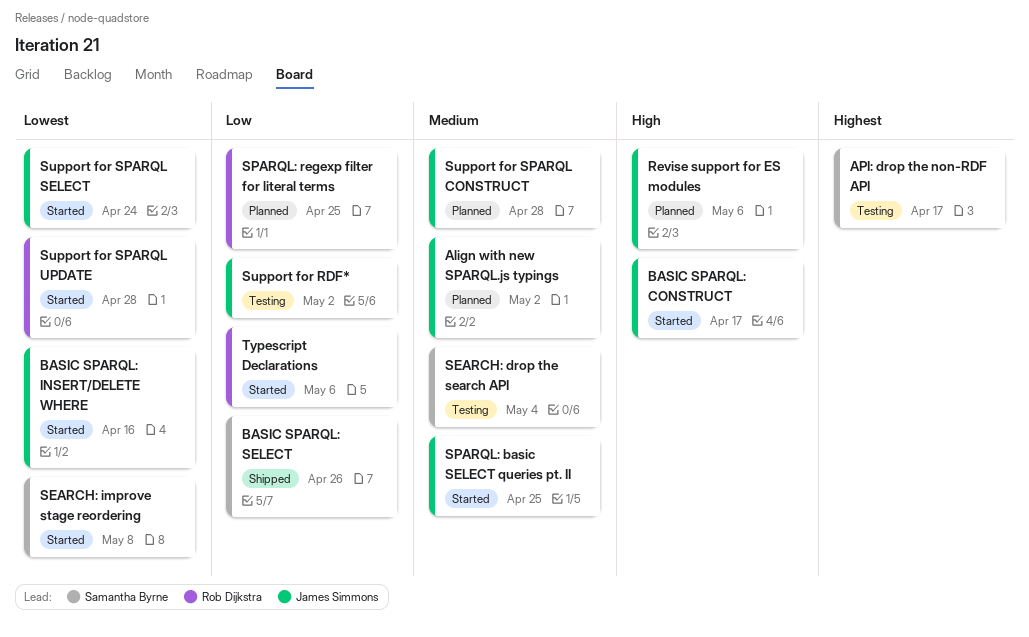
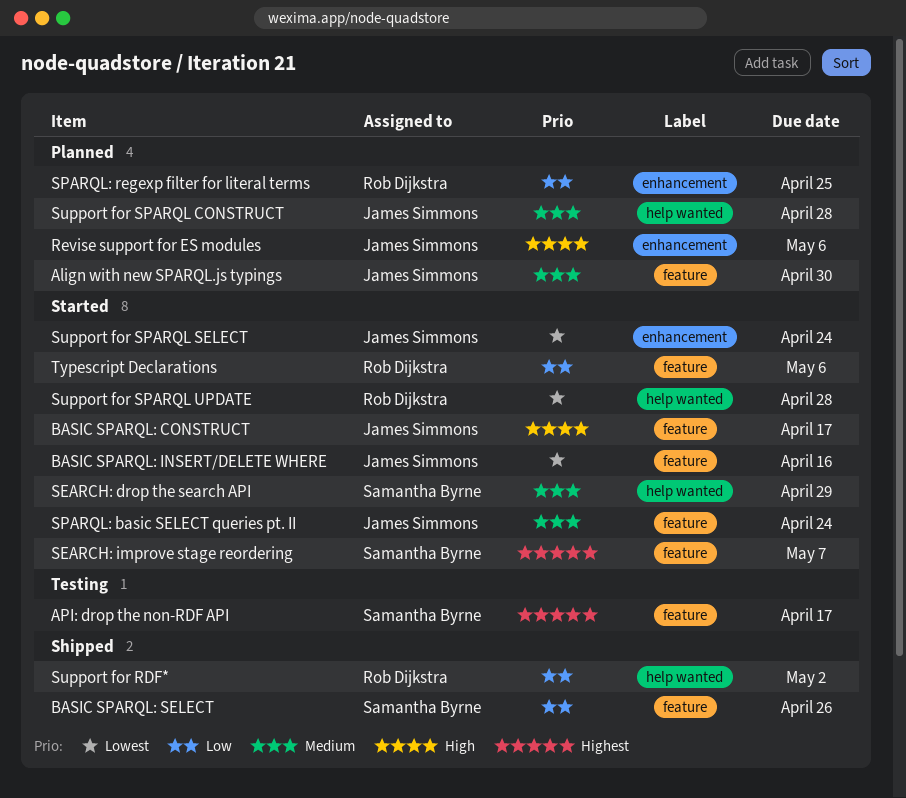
Align with new SPARQL.js typings, due: May 2 -> Apr 30
SEARCH: drop the search API, status: Testing -> Started
SEARCH: drop the search API, due: May 4 -> Apr 29
SEARCH: improve stage reordering, priority: Lowest -> Highest
SEARCH: improve stage reordering, due: May 8 -> May 7
SPARQL: basic SELECT queries pt. II, due: Apr 25 -> Apr 24
Support for RDF*, status: Testing -> Shipped
Support for RDF*, owner: James Simmons -> Rob Dijkstra

